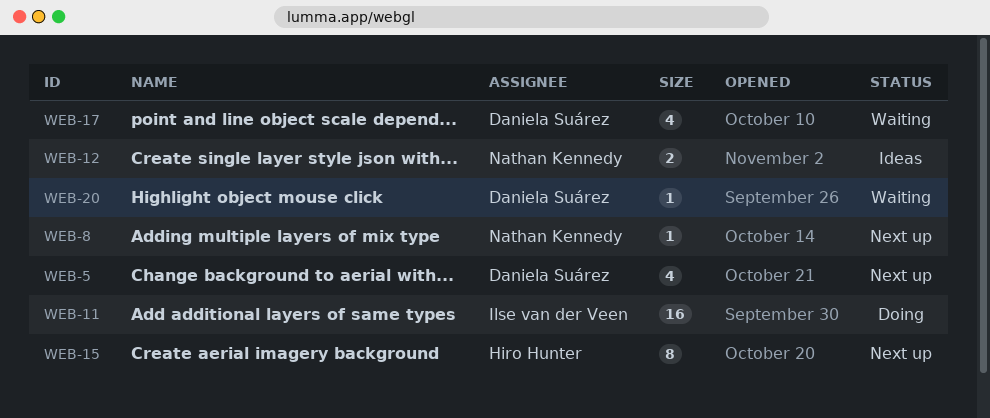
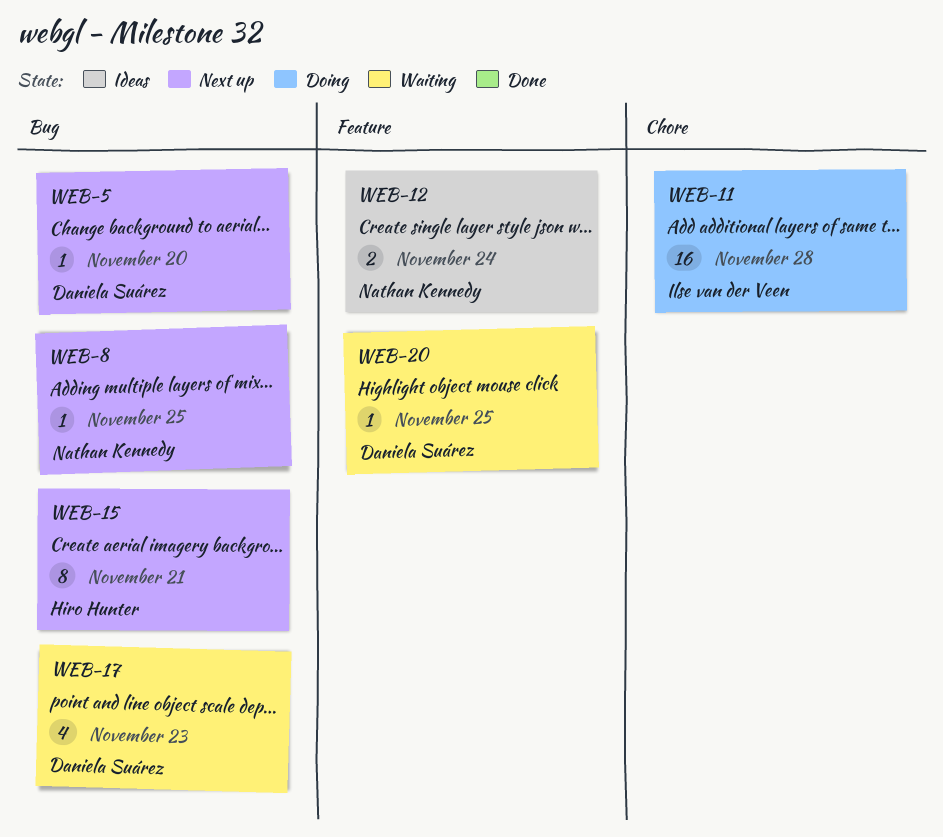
WEB-5, estimate: 4 -> 1

